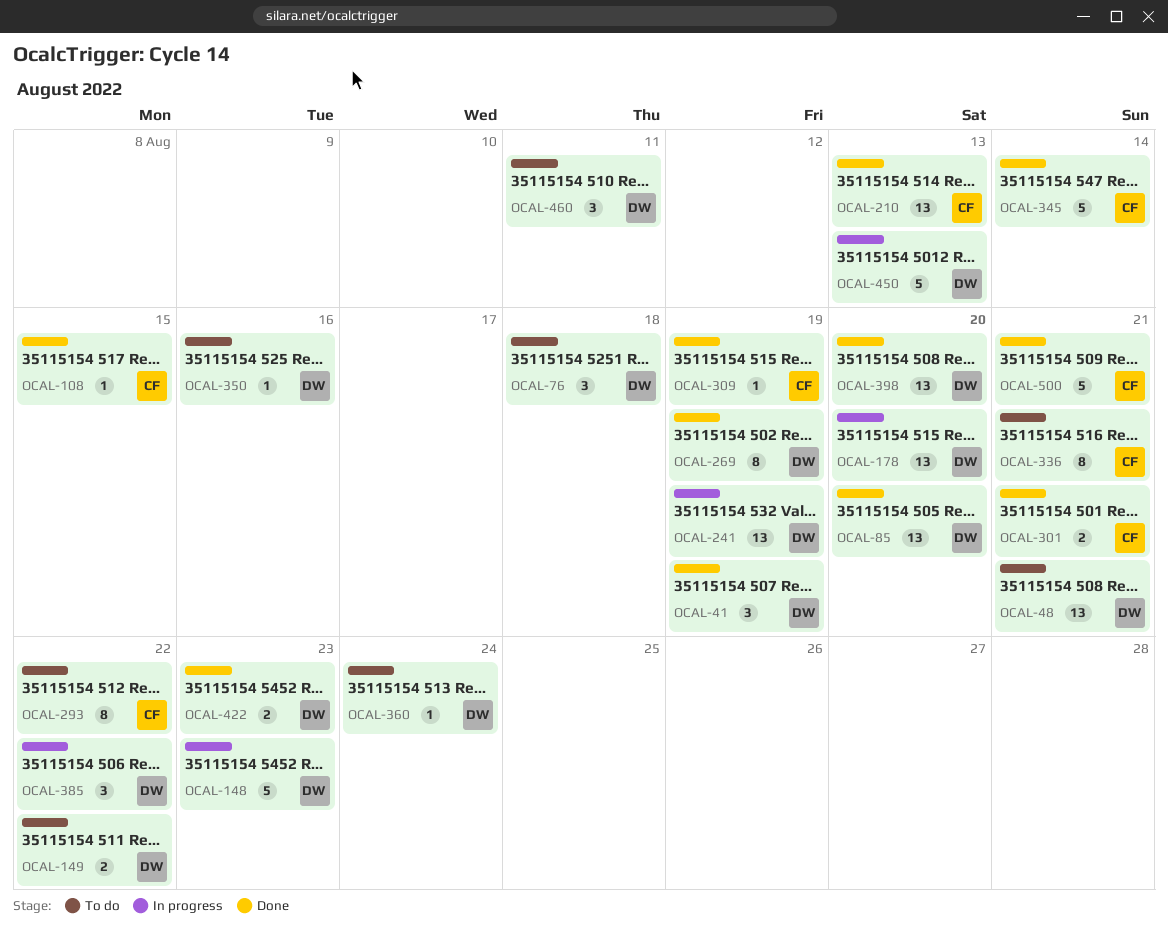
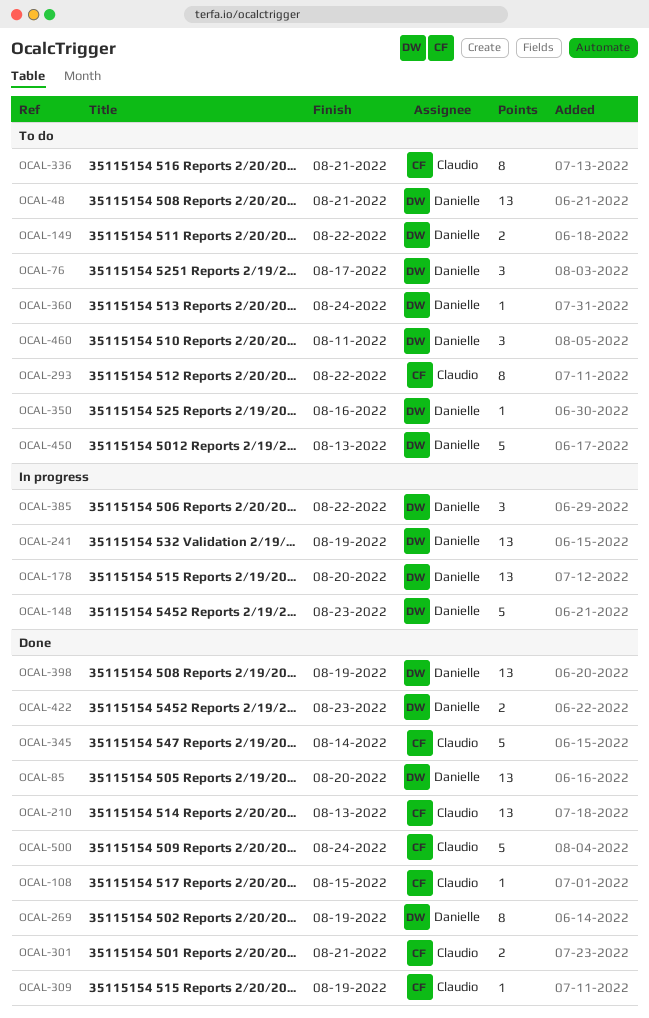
OCAL-41: present -> none
OCAL-76, due: Aug 18 -> Aug 17
OCAL-398, due: Aug 20 -> Aug 19
OCAL-450, status: In progress -> To do
OCAL-500, due: Aug 21 -> Aug 24

